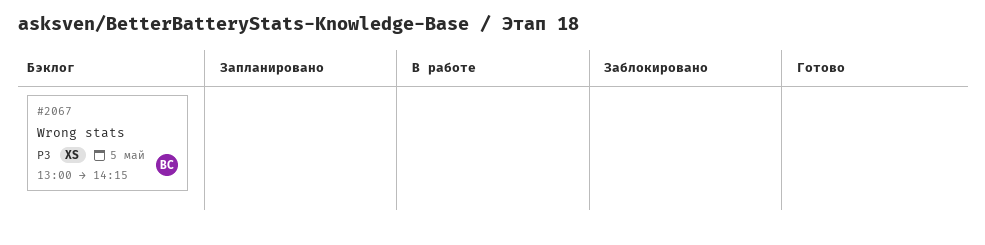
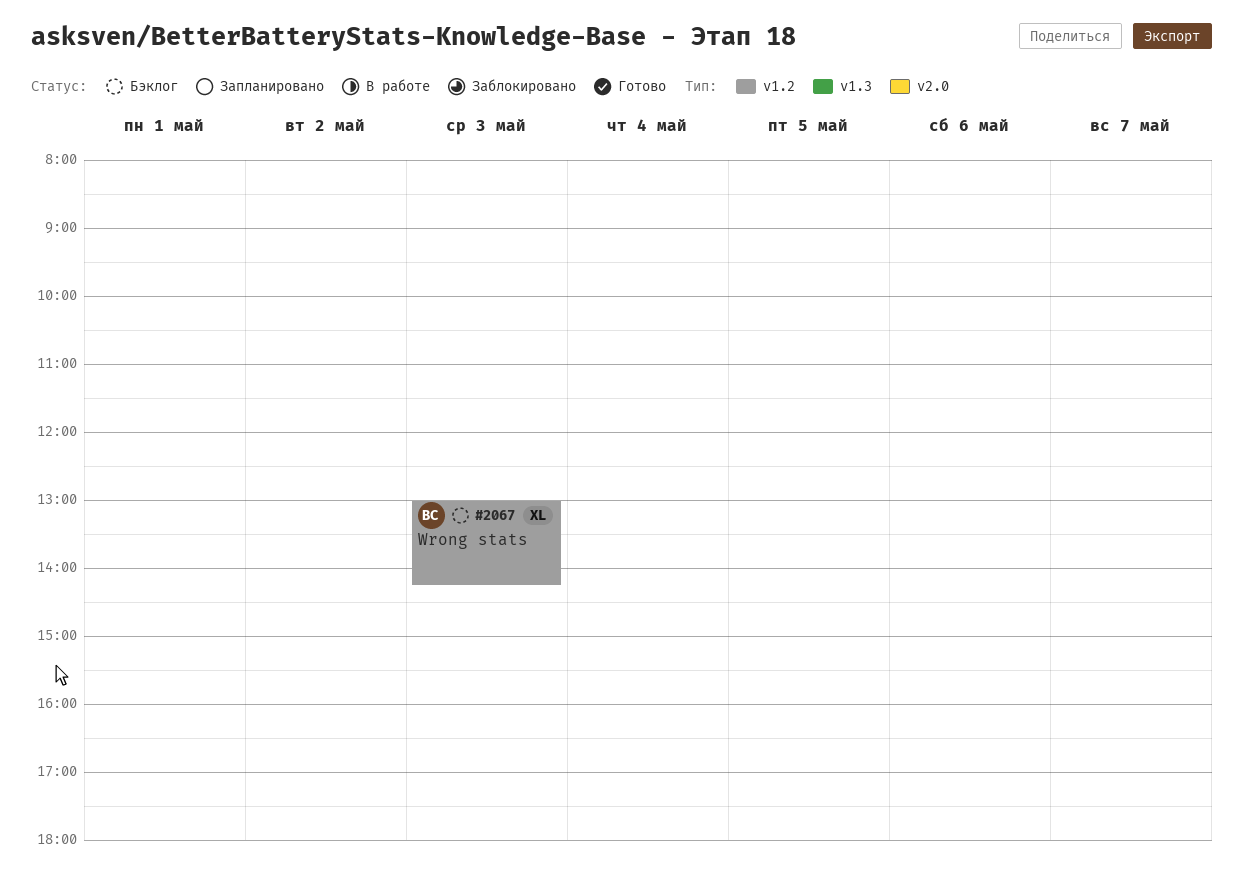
#2067, estimate: XS -> XL
#2067, day: May 5 -> May 3

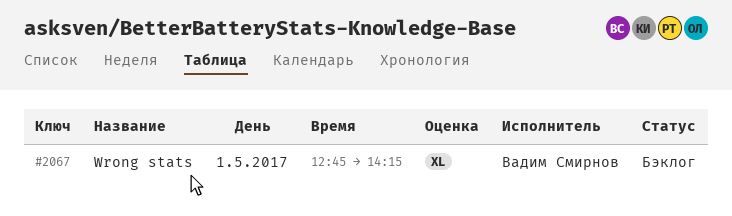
#2067, day: May 3 -> May 1
#2067, begins: 13:00 -> 12:45

